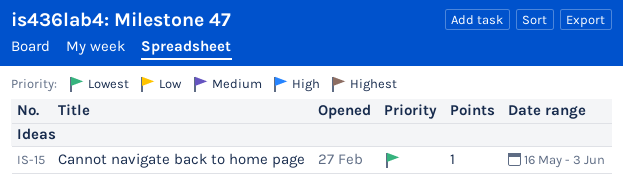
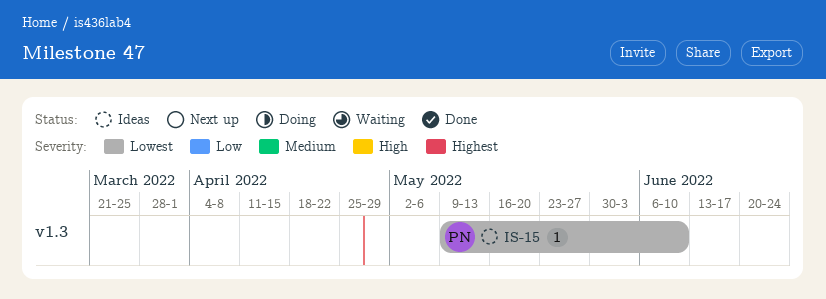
IS-15, start: May 16 -> May 9
IS-15, due: Jun 3 -> Jun 10

